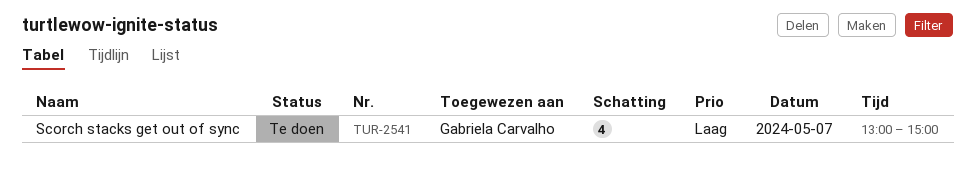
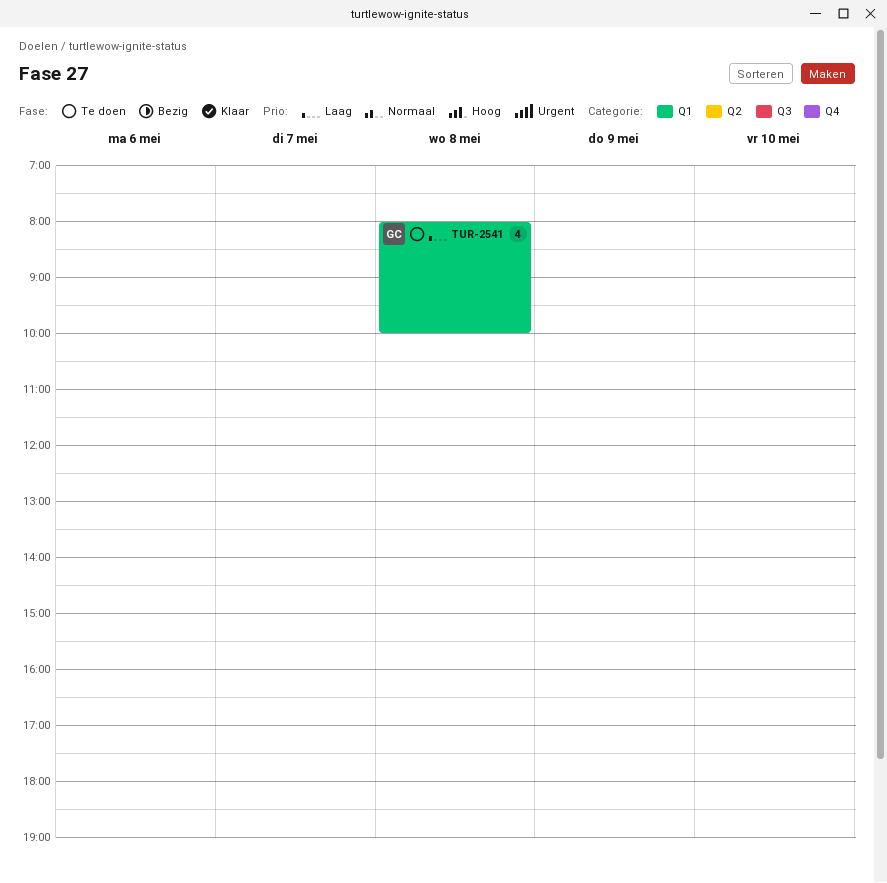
TUR-2541, day: May 7 -> May 8
TUR-2541, begins: 13:00 -> 08:00
TUR-2541, ends: 15:00 -> 10:00

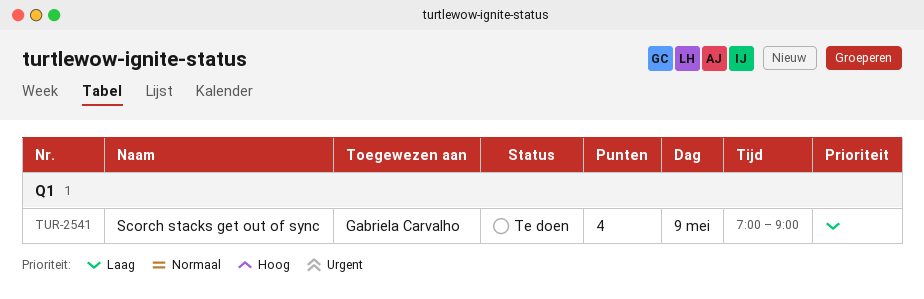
TUR-2541, day: May 8 -> May 9
TUR-2541, begins: 08:00 -> 07:00
TUR-2541, ends: 10:00 -> 09:00

